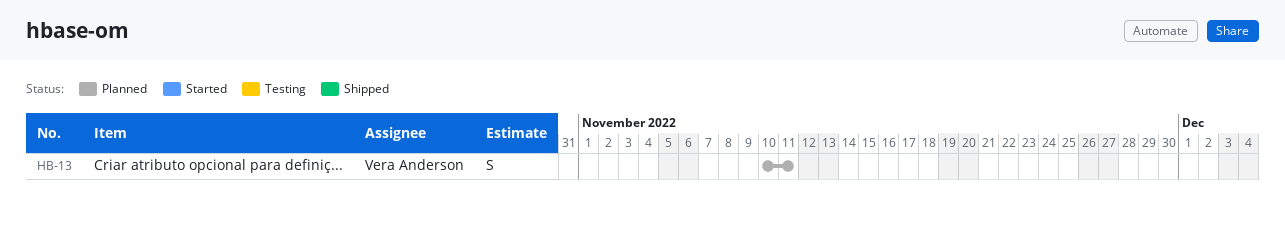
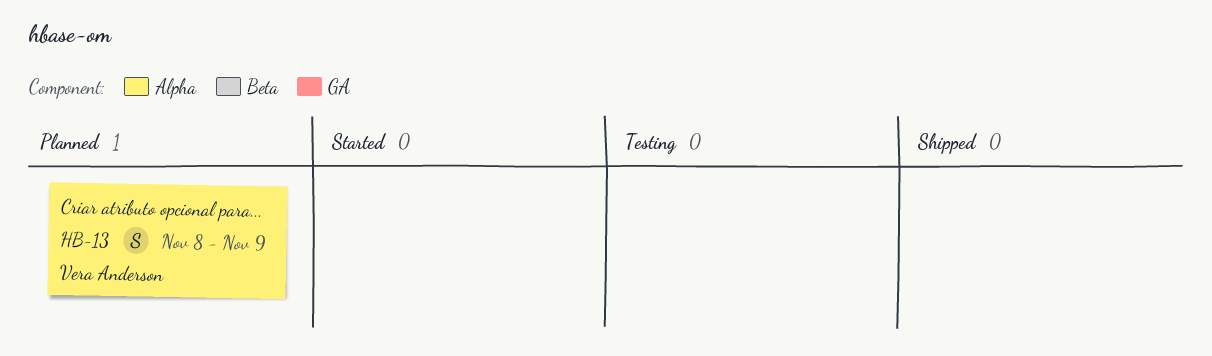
HB-13, start: Nov 10 -> Nov 8
HB-13, due: Nov 11 -> Nov 9

